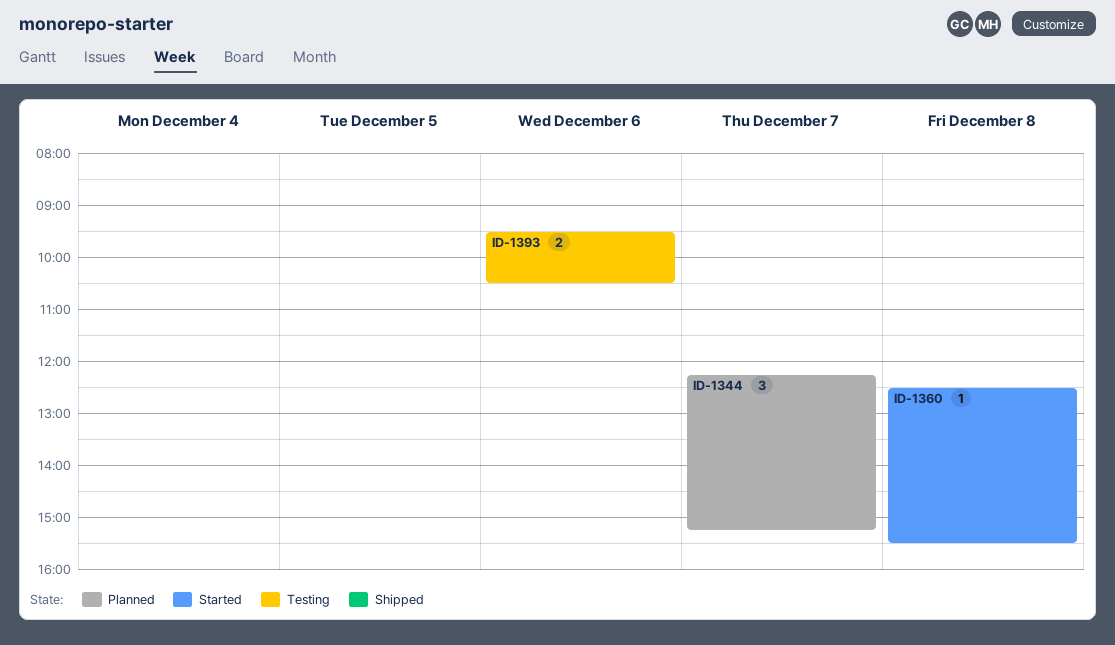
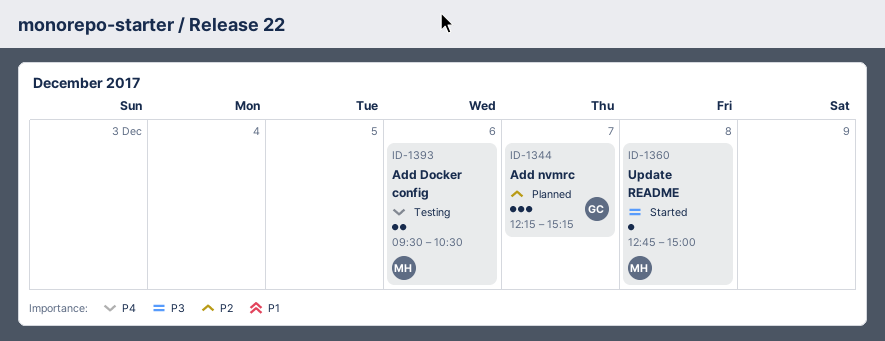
ID-1360, begins: 12:30 -> 12:45
ID-1360, ends: 15:30 -> 15:00

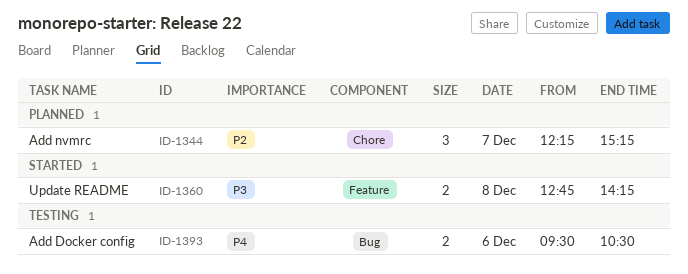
ID-1360, estimate: 1 -> 2
ID-1360, ends: 15:00 -> 14:15

